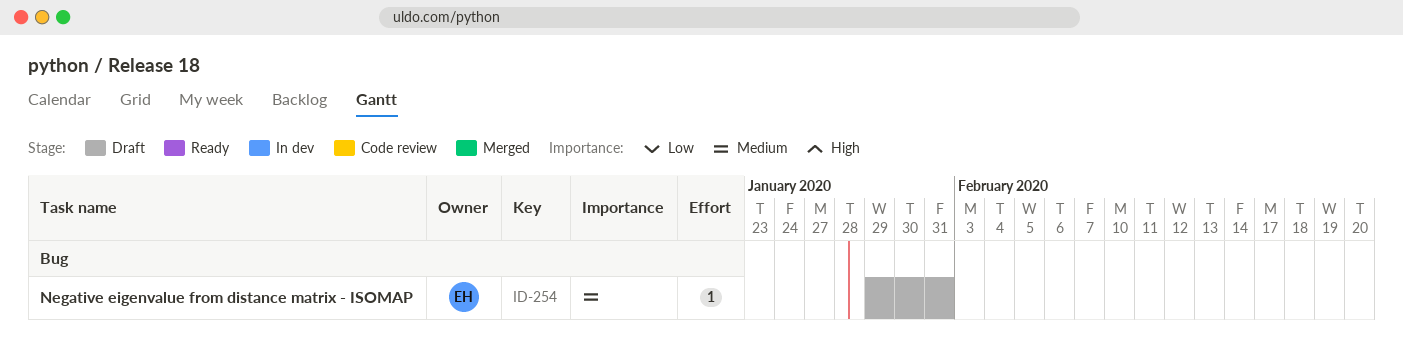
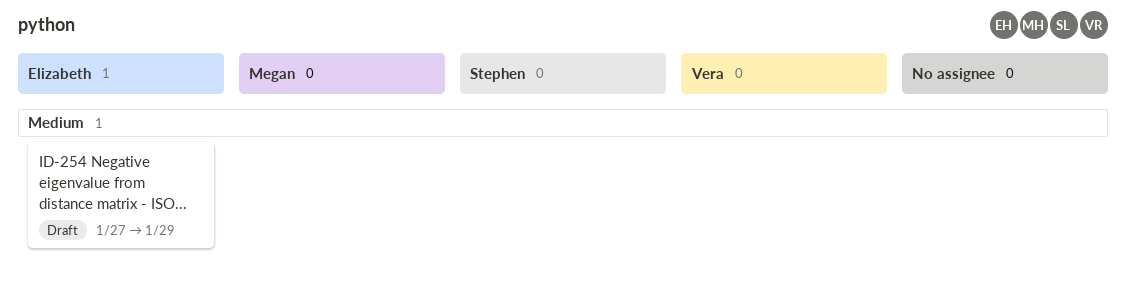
ID-254, start: Jan 29 -> Jan 27
ID-254, due: Jan 31 -> Jan 29

